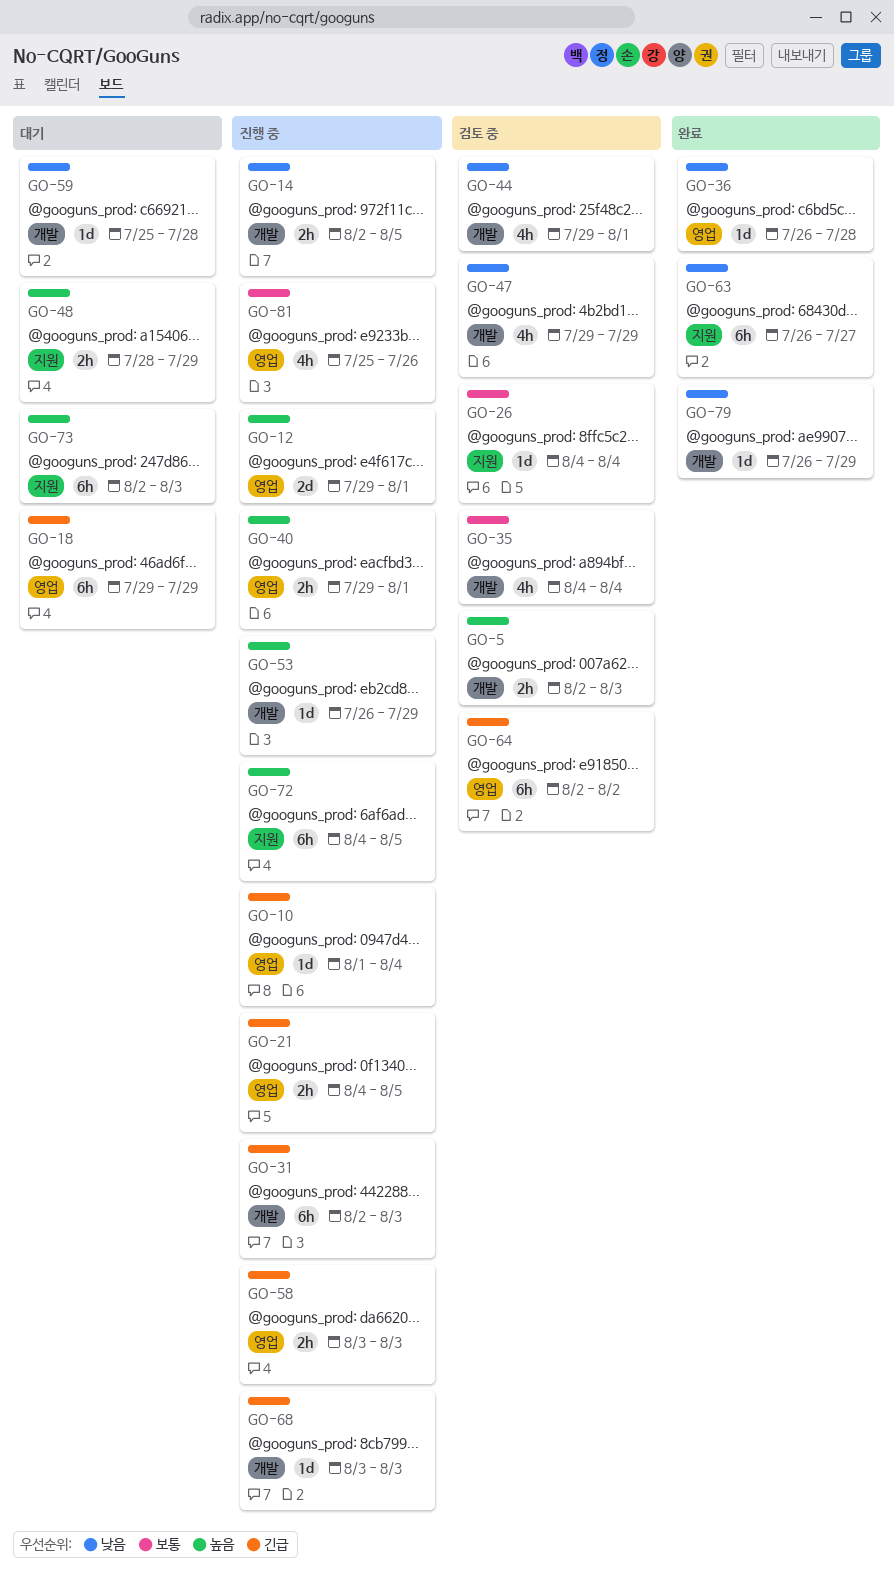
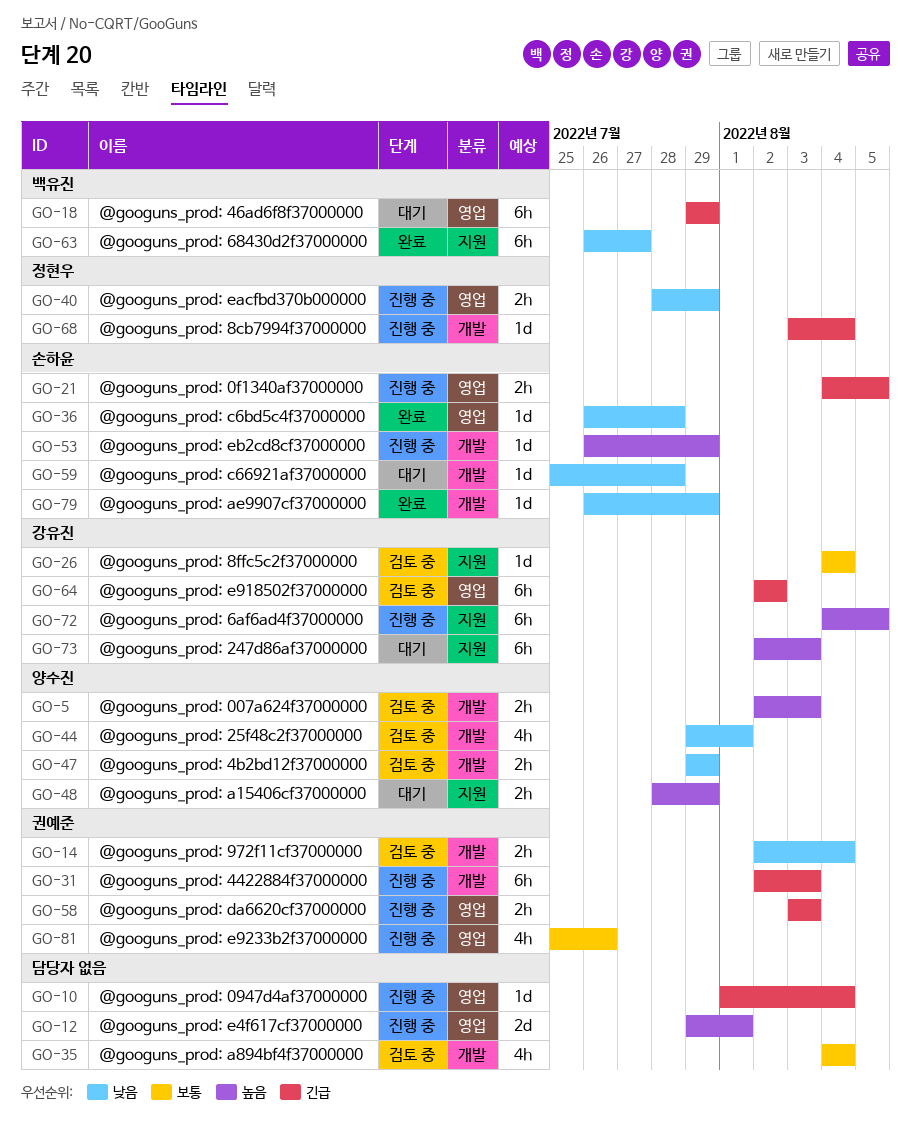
GO-14, status: 진행 중 -> 검토 중
GO-14, due: Aug 5 -> Aug 4
GO-40, priority: 높음 -> 낮음
GO-40, start: Jul 29 -> Jul 28
GO-40, due: Aug 1 -> Jul 29
GO-47, estimate: 4h -> 2h
GO-68, due: Aug 3 -> Aug 4

